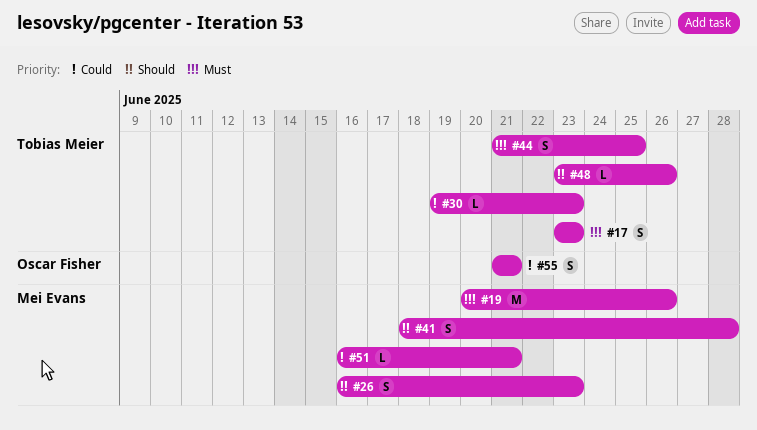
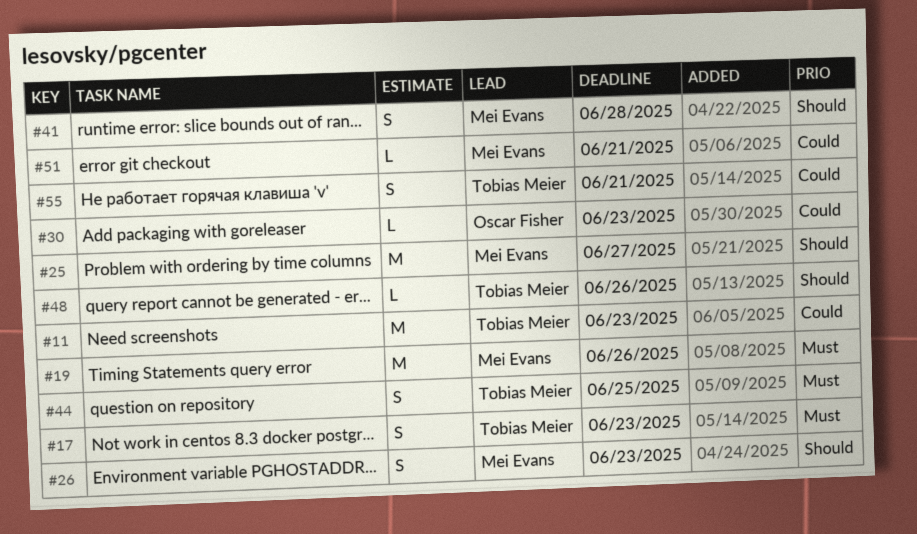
#11: none -> present
#25: none -> present
#30, owner: Tobias Meier -> Oscar Fisher
#55, owner: Oscar Fisher -> Tobias Meier

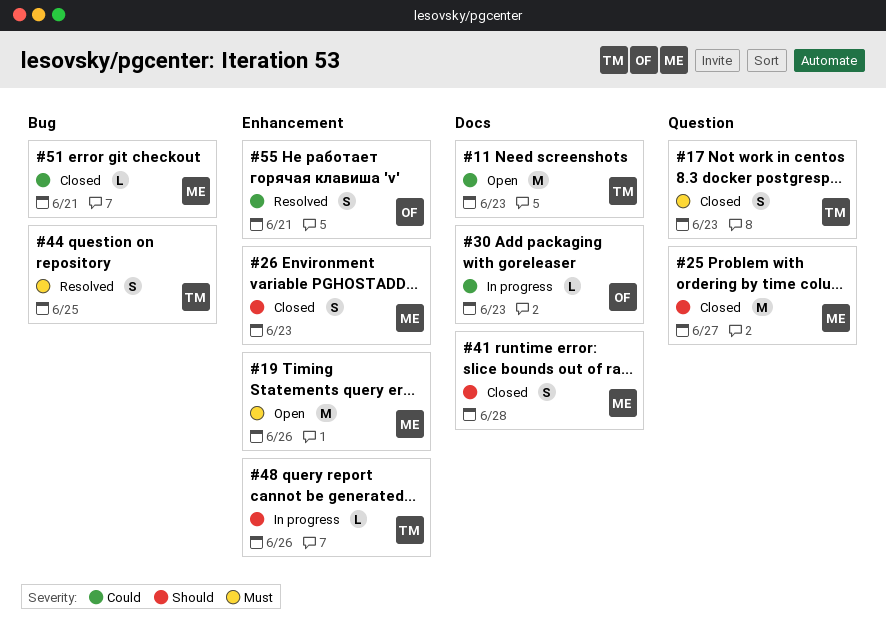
#55, owner: Tobias Meier -> Oscar Fisher

